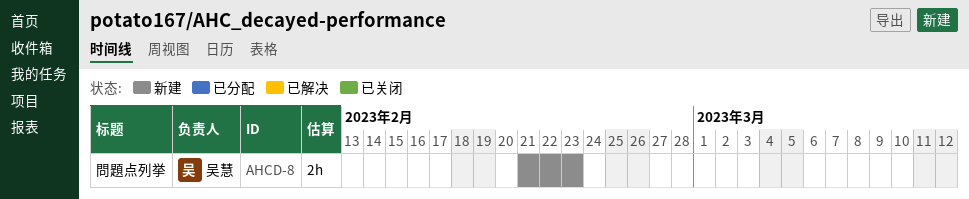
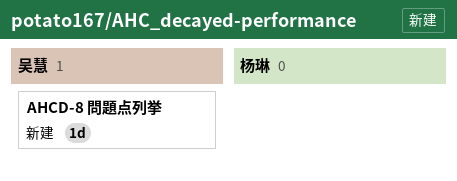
AHCD-8, estimate: 2h -> 1d

